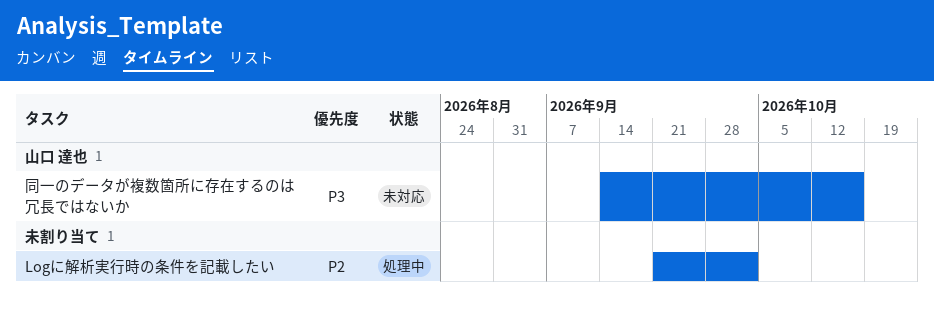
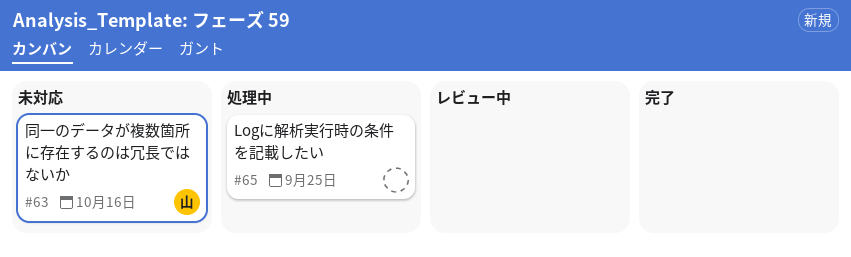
Logに解析実行時の条件を記載したい, due: Oct 2 -> Sep 25

